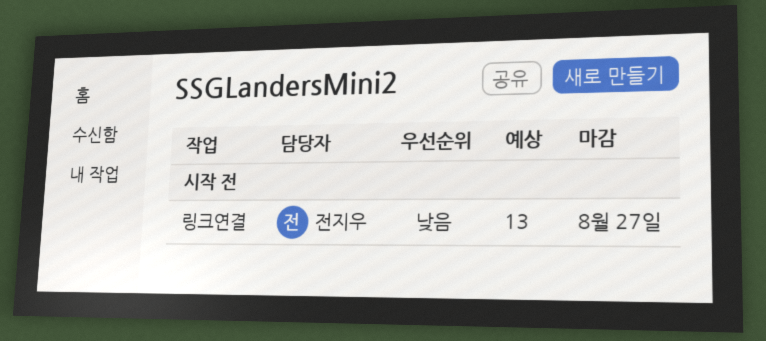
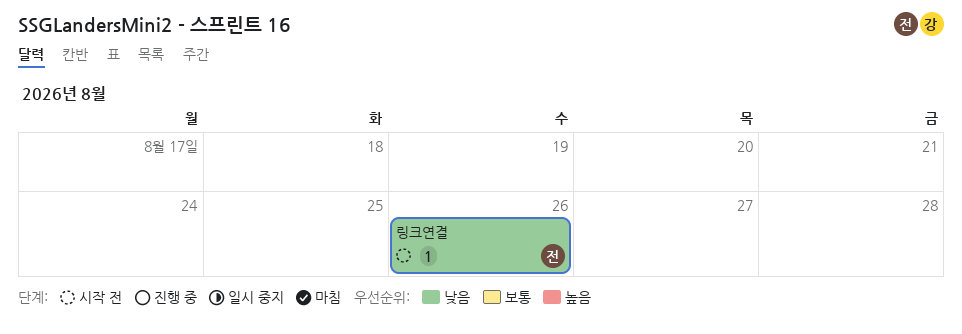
링크연결, estimate: 13 -> 1
링크연결, due: Aug 27 -> Aug 26

